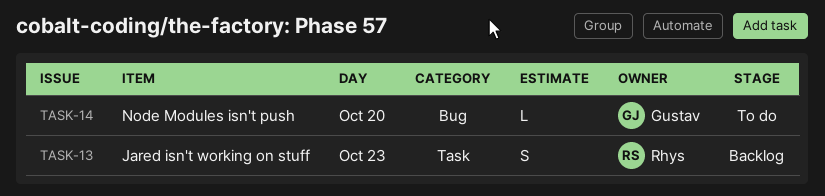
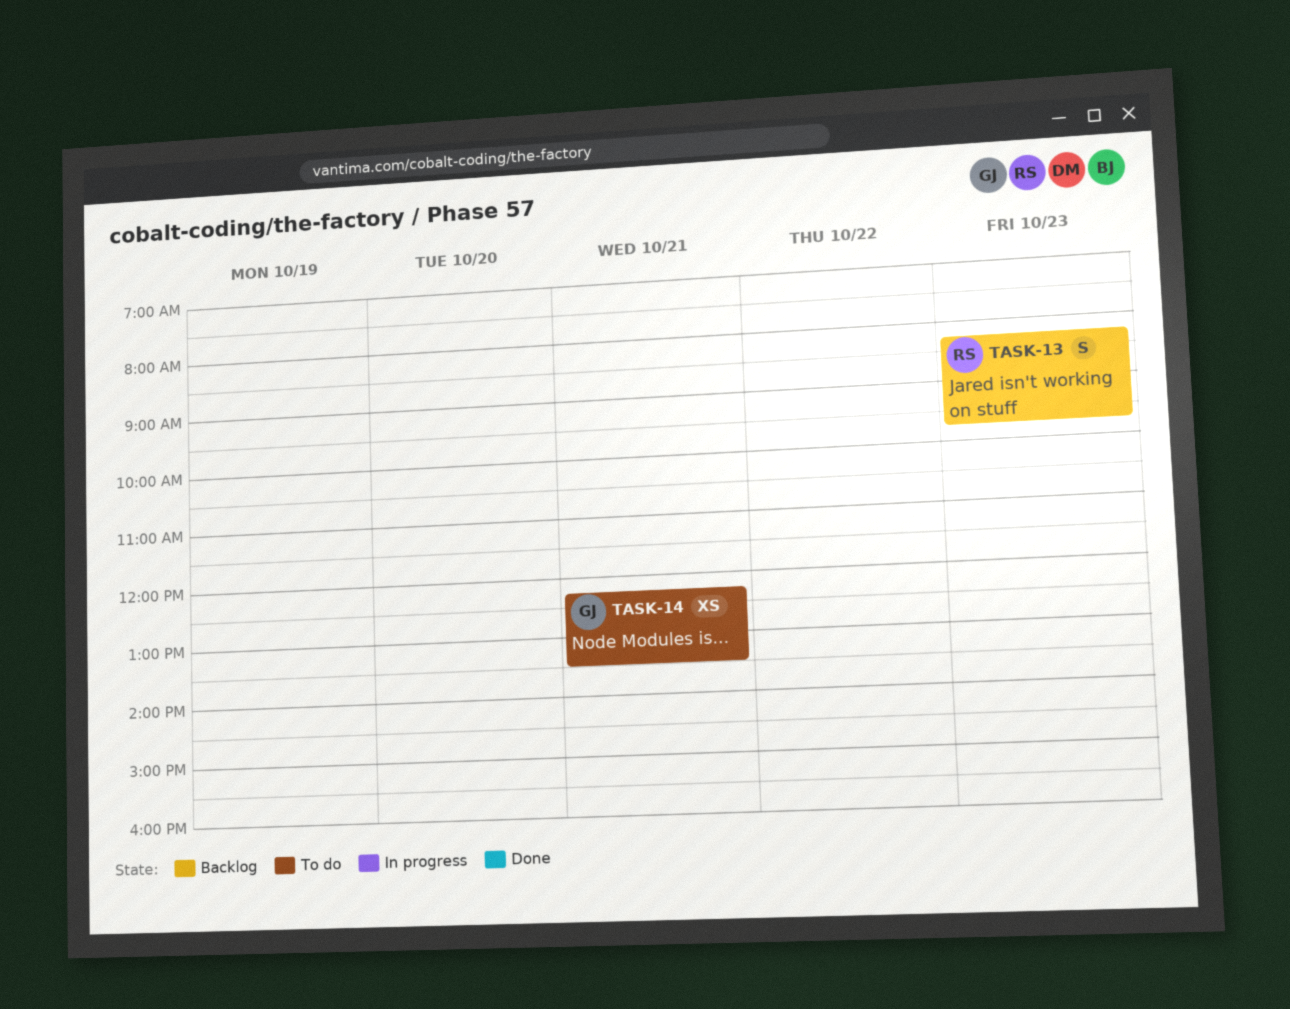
TASK-14, estimate: L -> XS
TASK-14, day: Oct 20 -> Oct 21

